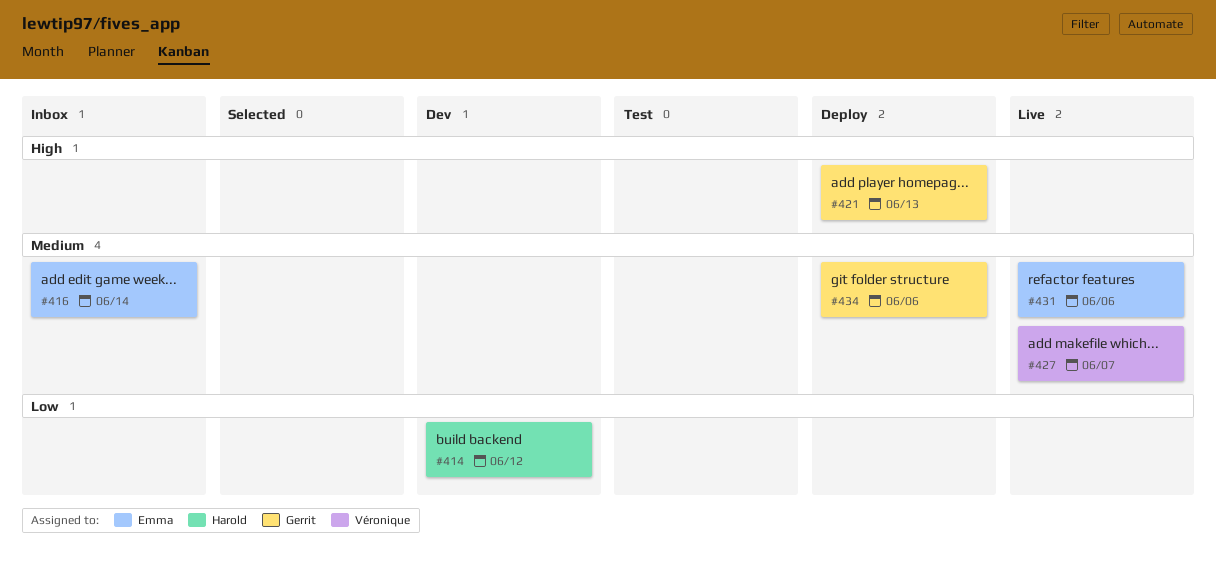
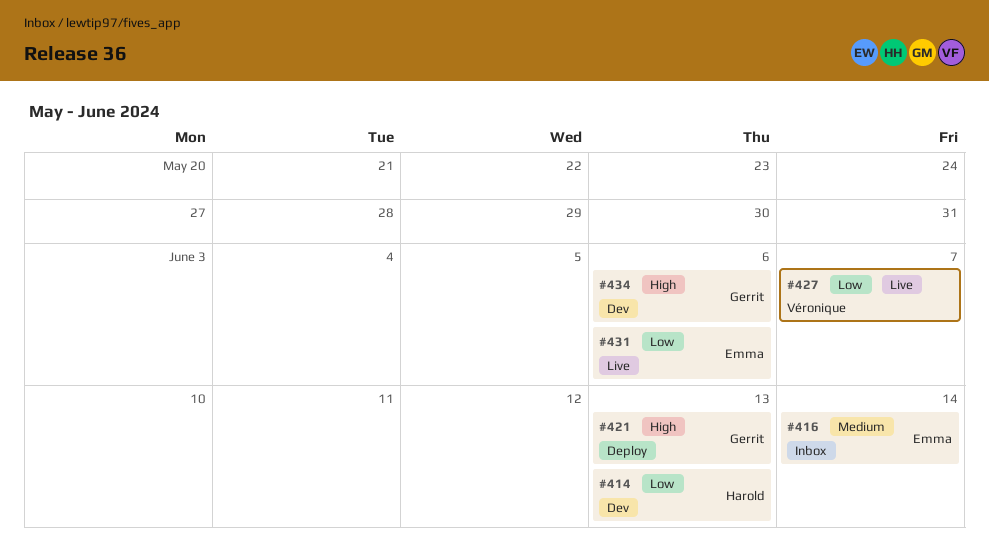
#414, due: Jun 12 -> Jun 13
#427, priority: Medium -> Low
#431, priority: Medium -> Low
#434, status: Deploy -> Dev
#434, priority: Medium -> High

